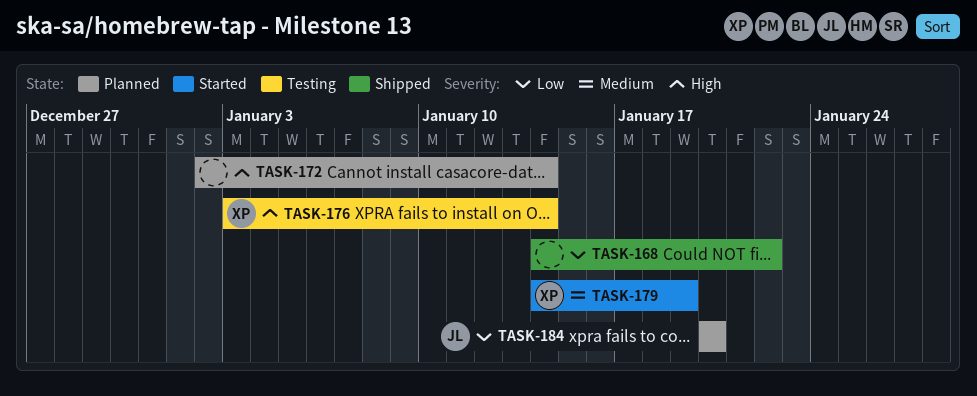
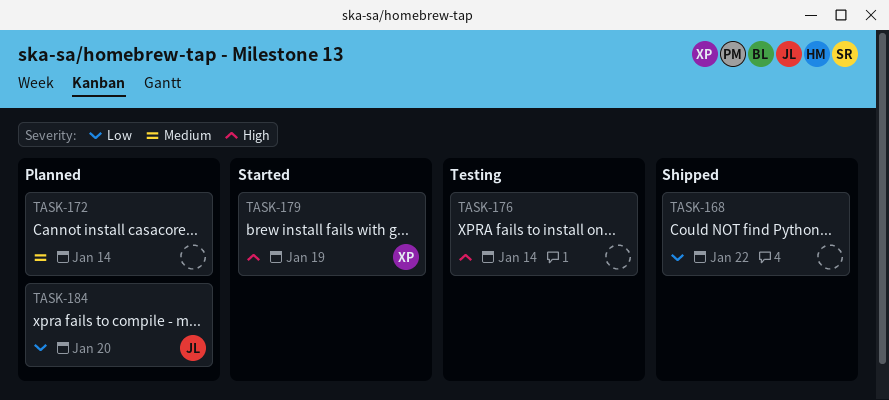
TASK-172, priority: High -> Medium
TASK-176, owner: XP -> none
TASK-179, priority: Medium -> High

